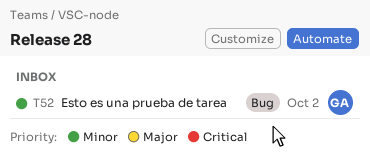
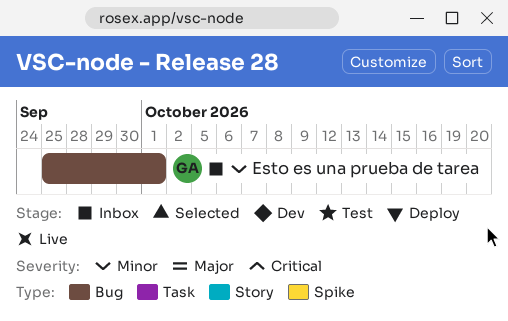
Esto es una prueba de tarea, due: Oct 2 -> Oct 1

